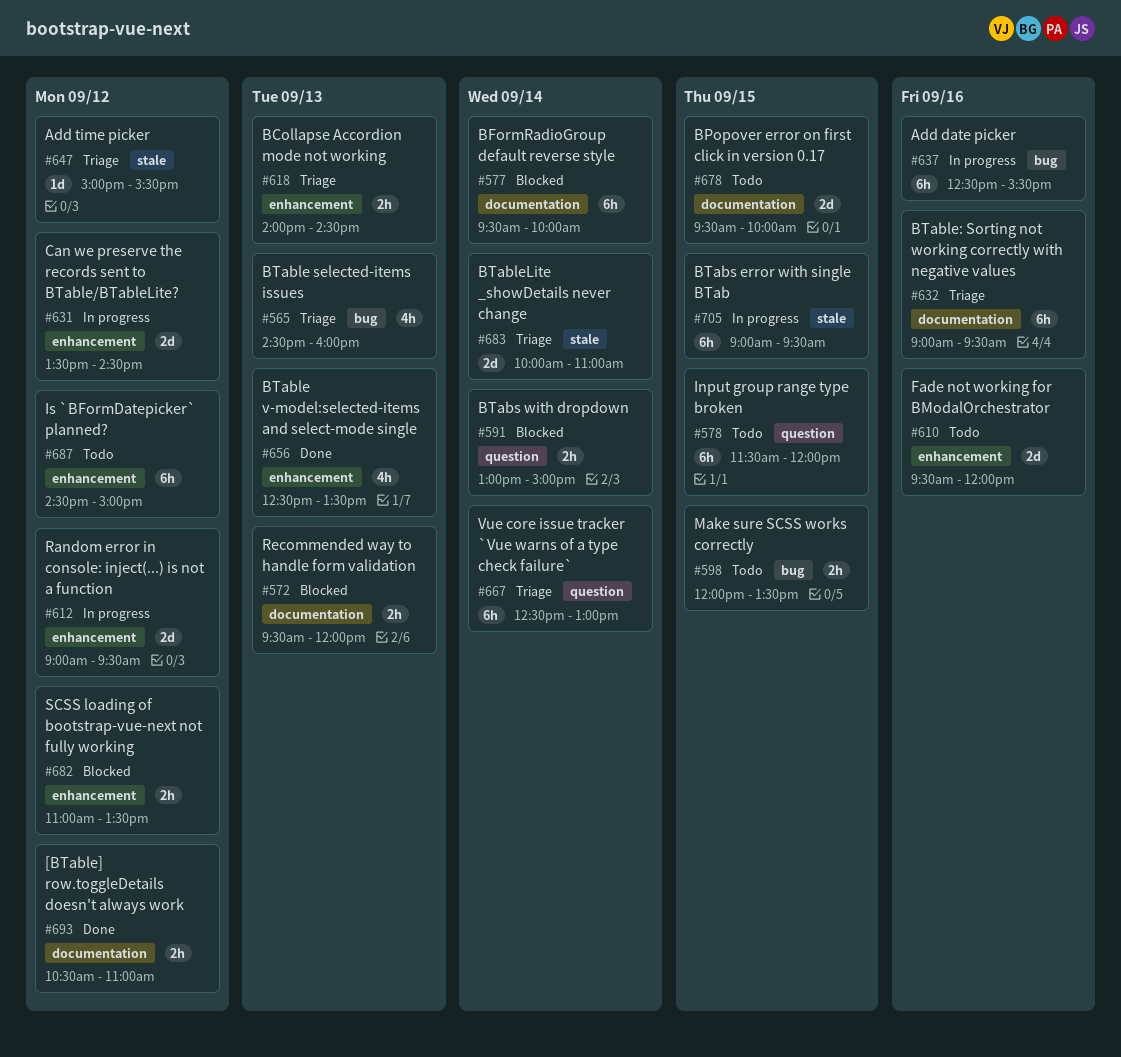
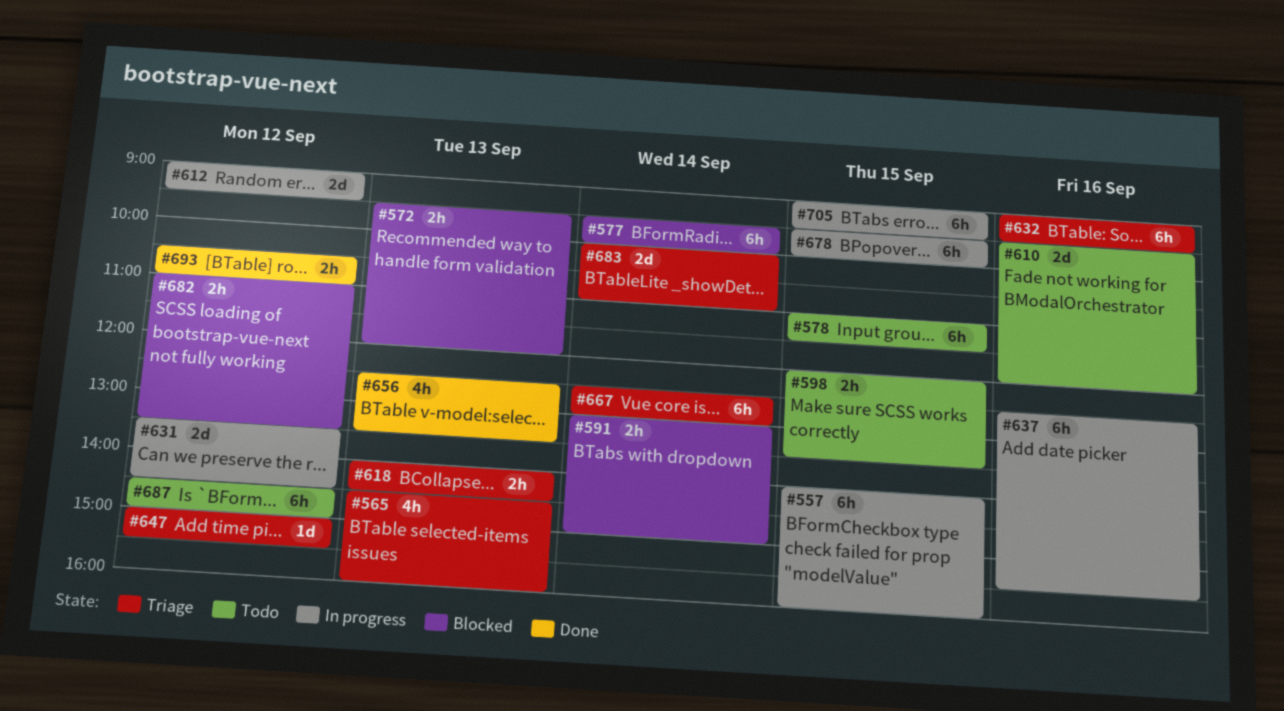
#557: none -> present
#578, begins: 11:30 -> 11:00
#578, ends: 12:00 -> 11:30
#678, status: Todo -> In progress
#678, estimate: 2d -> 6h

